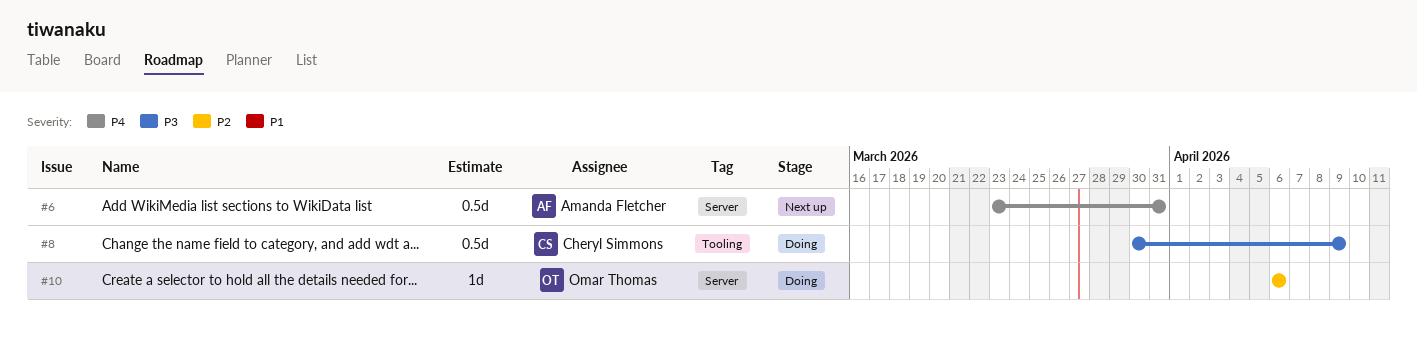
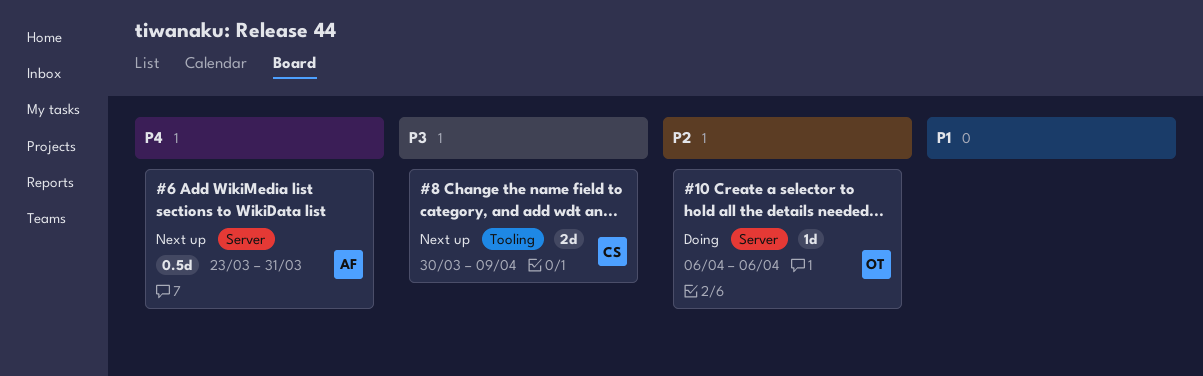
#8, status: Doing -> Next up
#8, estimate: 0.5d -> 2d

